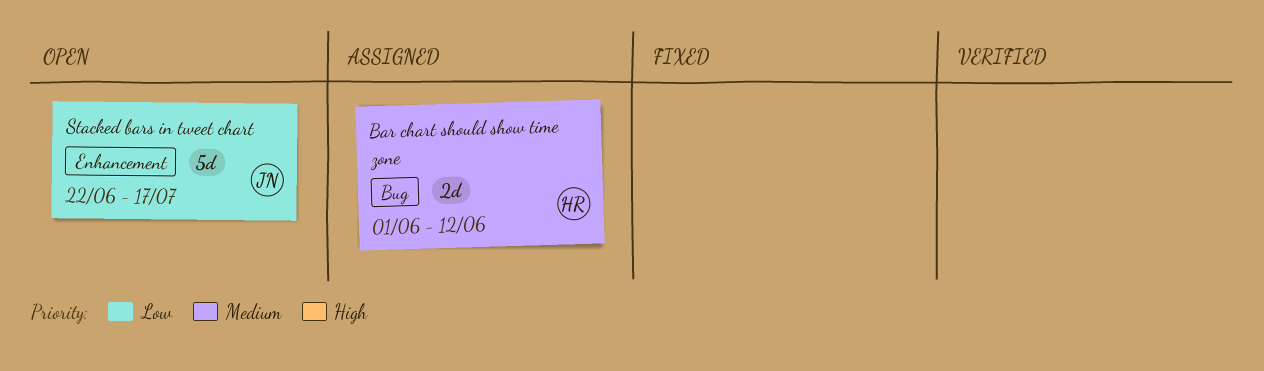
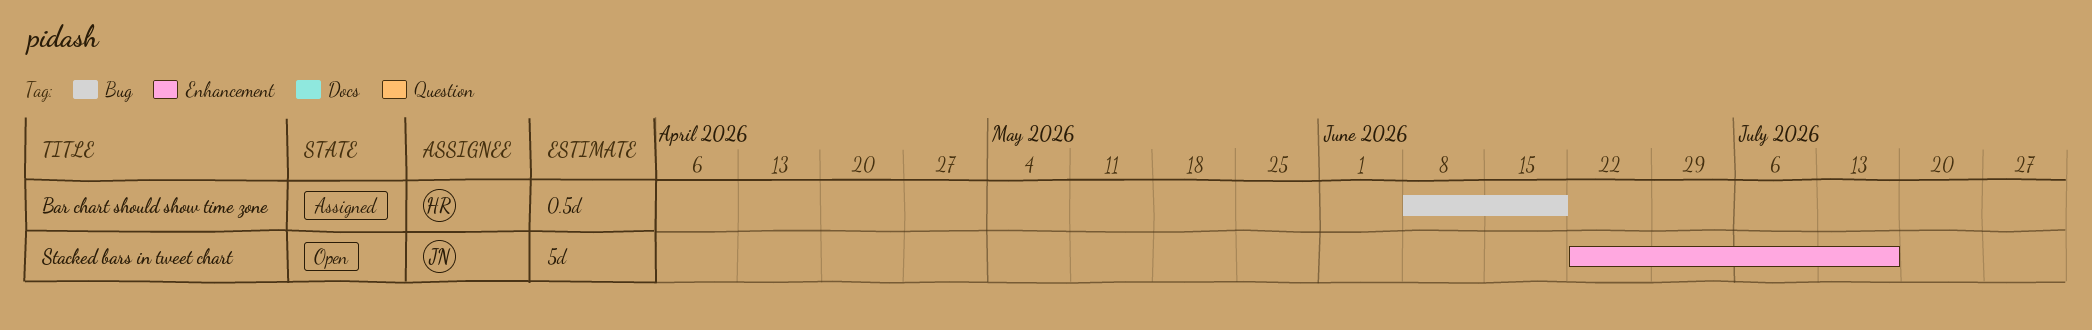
Bar chart should show time zone, estimate: 2d -> 0.5d
Bar chart should show time zone, start: Jun 1 -> Jun 8
Bar chart should show time zone, due: Jun 12 -> Jun 19

